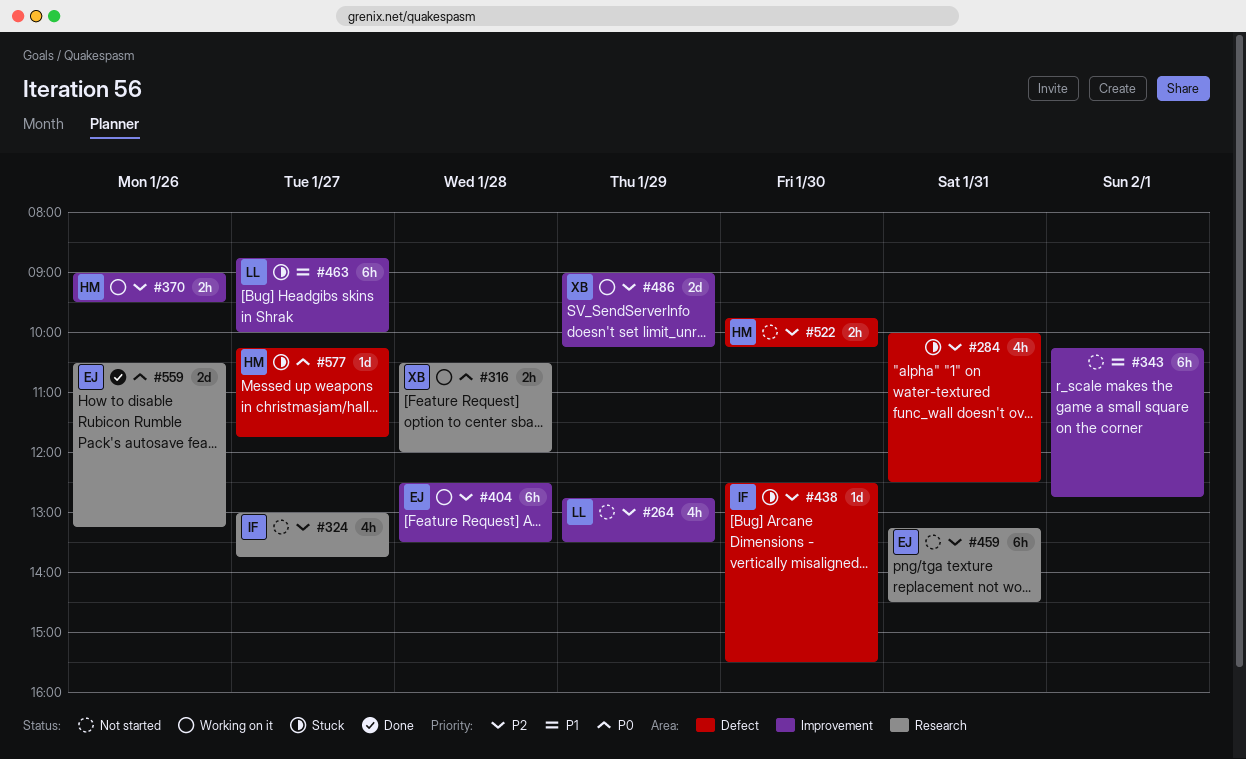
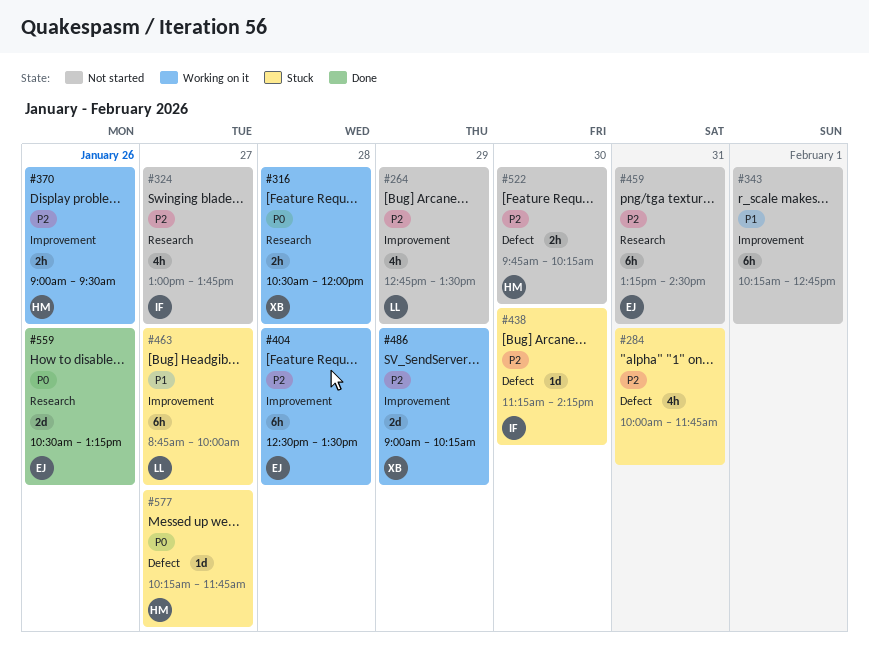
#284, ends: 12:30 -> 11:45
#438, begins: 12:30 -> 11:15
#438, ends: 15:30 -> 14:15

